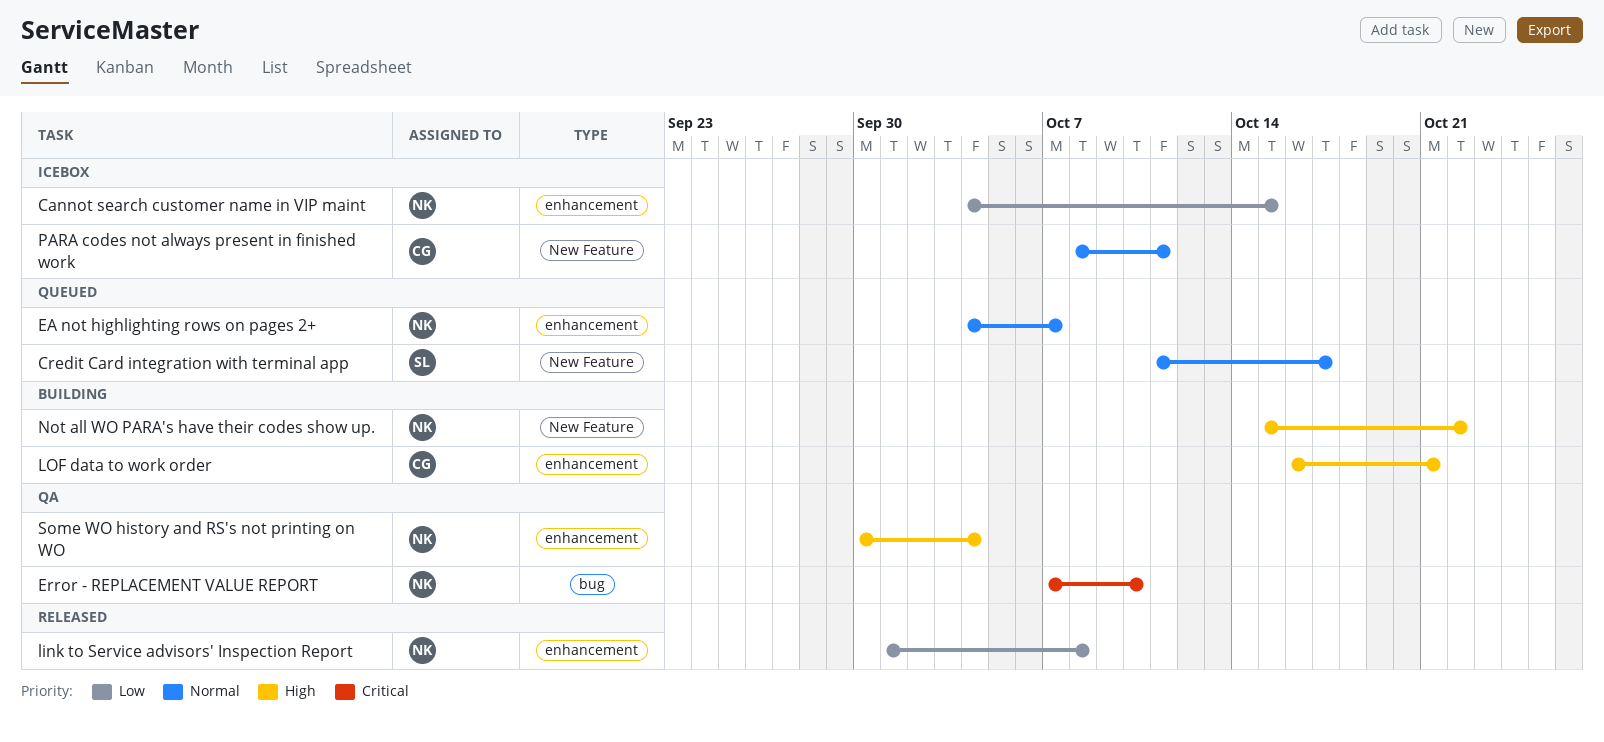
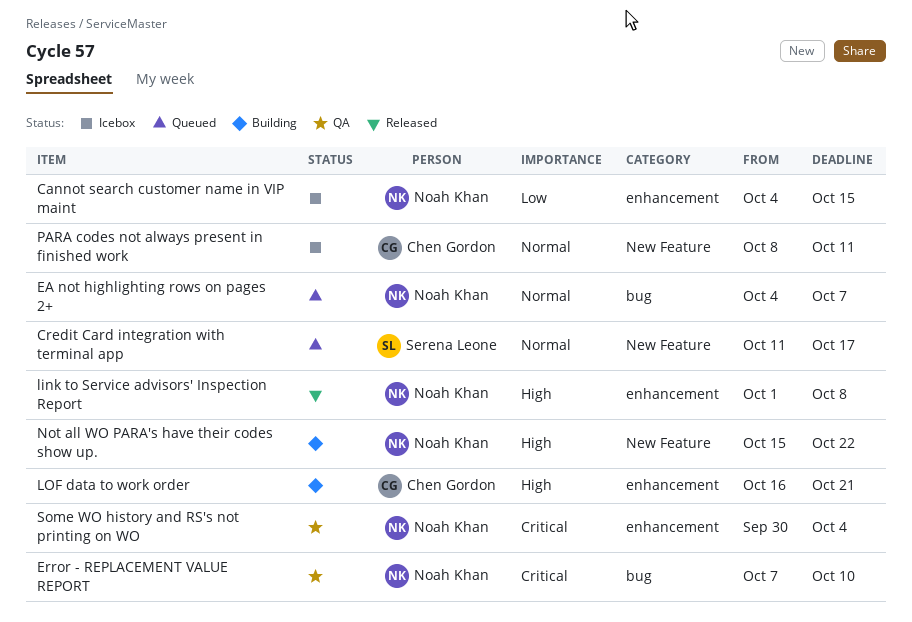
EA not highlighting rows on pages 2+, label: enhancement -> bug
link to Service advisors' Inspection Report, priority: Low -> High
Some WO history and RS's not printing on WO, priority: High -> Critical

